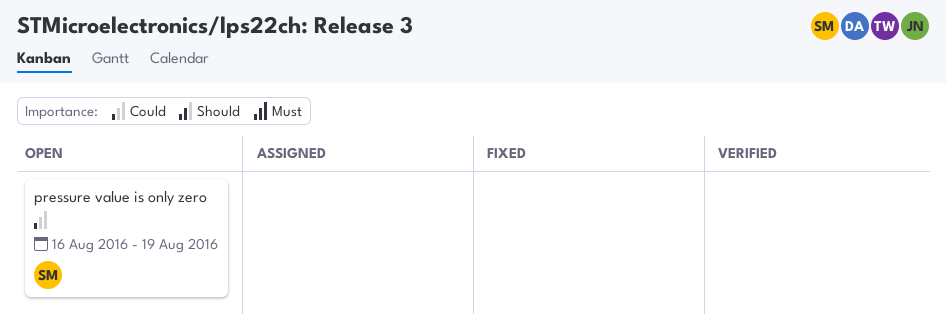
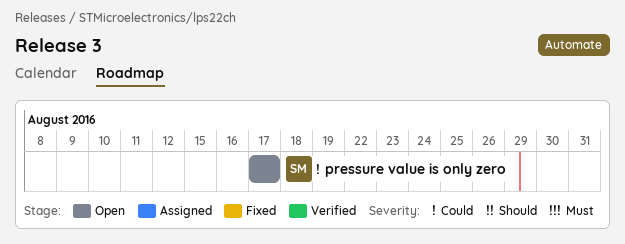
pressure value is only zero, start: Aug 16 -> Aug 17
pressure value is only zero, due: Aug 19 -> Aug 17

